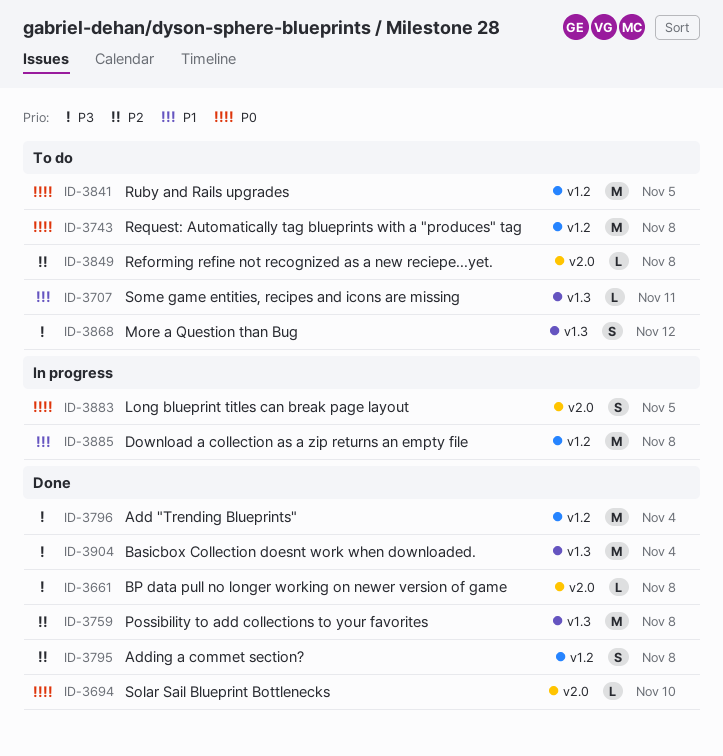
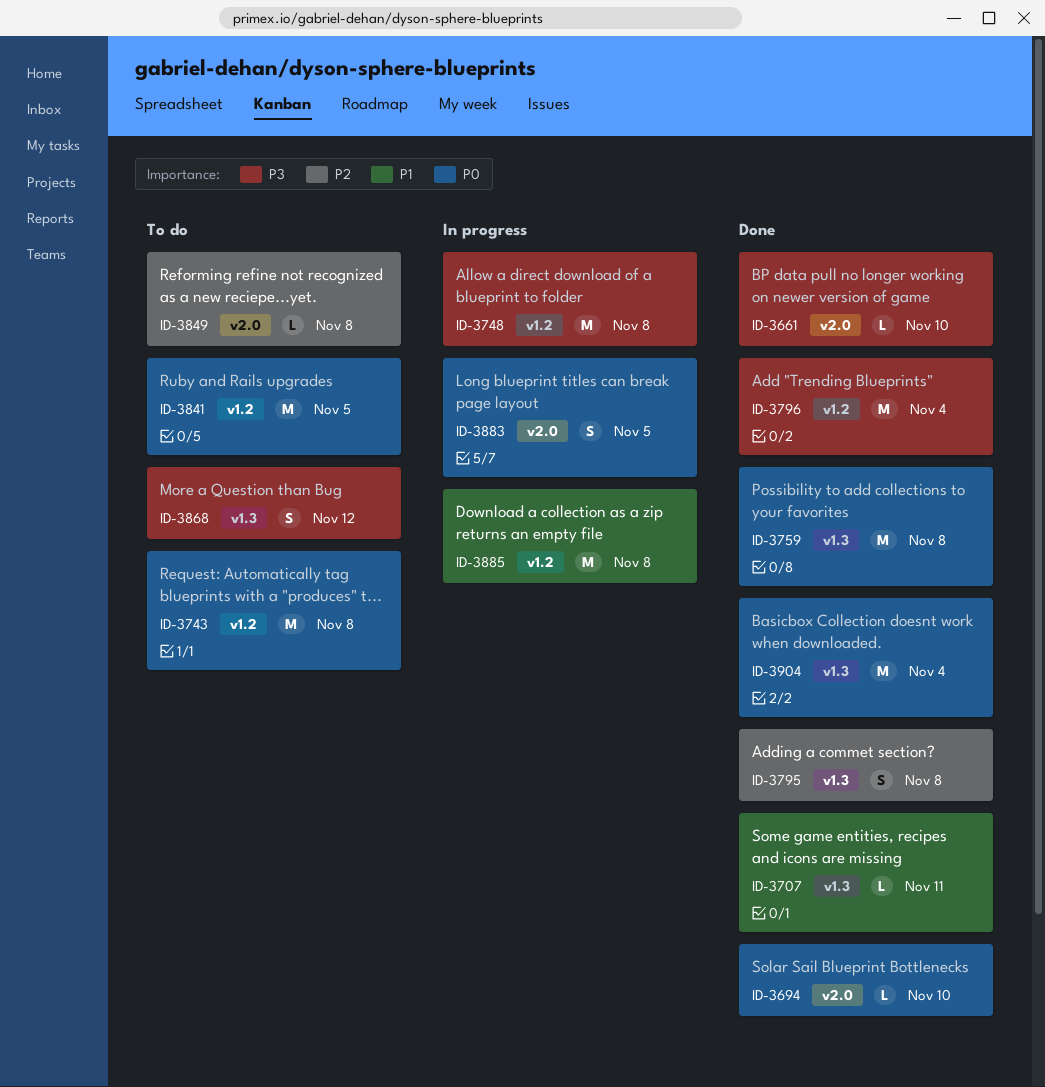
ID-3661, due: Nov 8 -> Nov 10
ID-3707, status: To do -> Done
ID-3748: none -> present
ID-3759, priority: P2 -> P0
ID-3795, label: v1.2 -> v1.3
ID-3904, priority: P3 -> P0

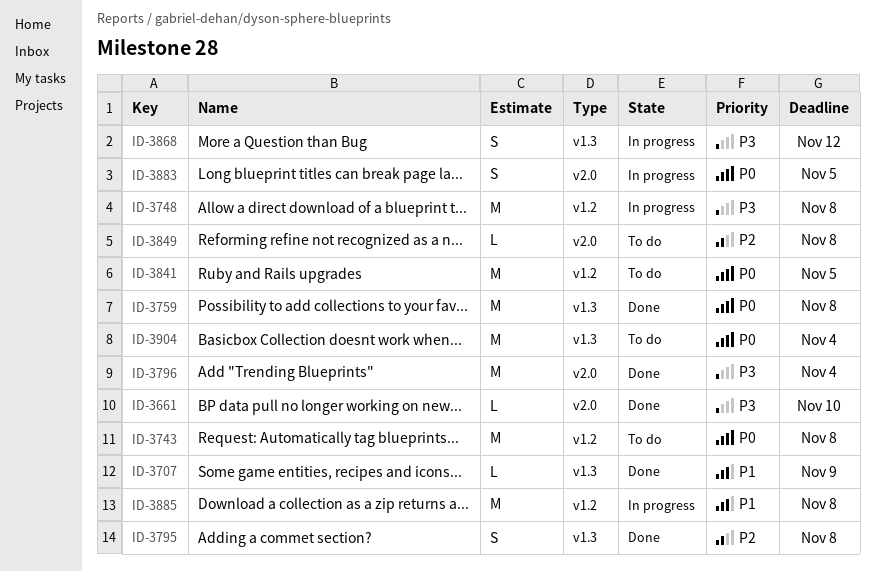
ID-3694: present -> none
ID-3707, due: Nov 11 -> Nov 9
ID-3796, label: v1.2 -> v2.0
ID-3868, status: To do -> In progress
ID-3904, status: Done -> To do

